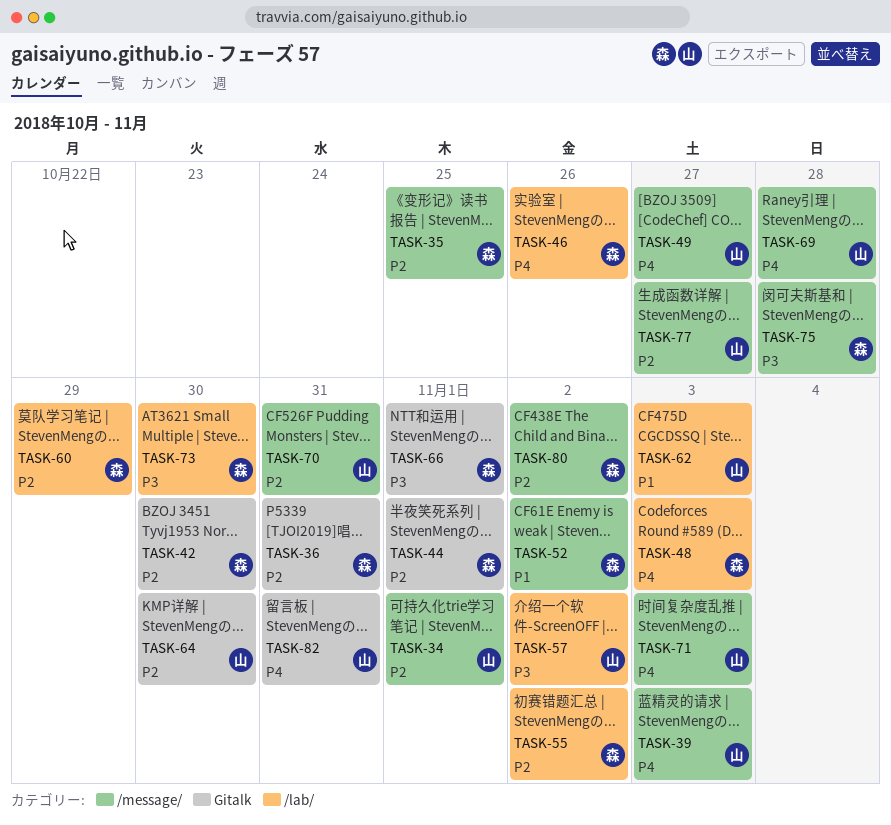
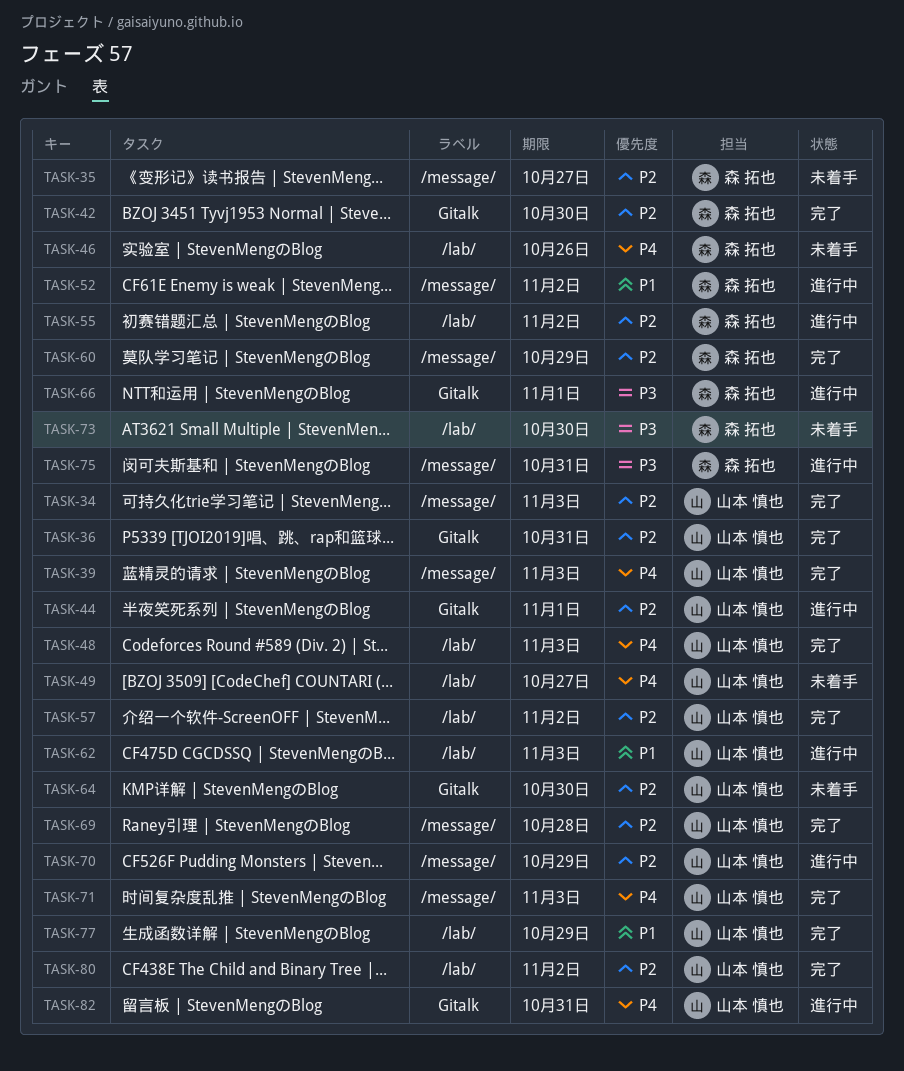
TASK-34, due: Nov 1 -> Nov 3
TASK-35, due: Oct 25 -> Oct 27
TASK-36, owner: 森 拓也 -> 山本 慎也
TASK-44, owner: 森 拓也 -> 山本 慎也
TASK-48, owner: 森 拓也 -> 山本 慎也
TASK-49, label: /message/ -> /lab/
TASK-57, priority: P3 -> P2
TASK-60, label: /lab/ -> /message/
TASK-69, priority: P4 -> P2
TASK-70, due: Oct 31 -> Oct 29
TASK-75, due: Oct 28 -> Oct 31
TASK-77, priority: P2 -> P1
TASK-77, label: /message/ -> /lab/
TASK-77, due: Oct 27 -> Oct 29
TASK-80, owner: 森 拓也 -> 山本 慎也
TASK-80, label: /message/ -> /lab/

